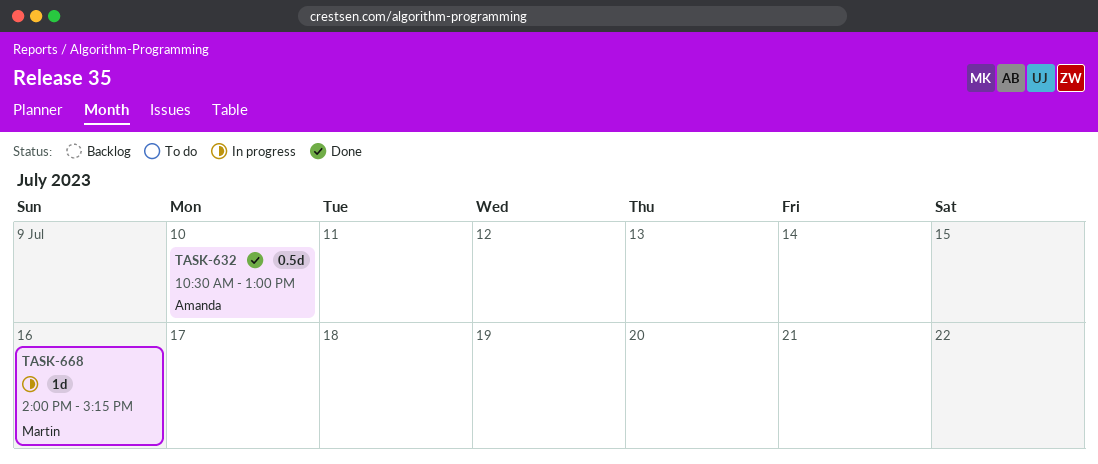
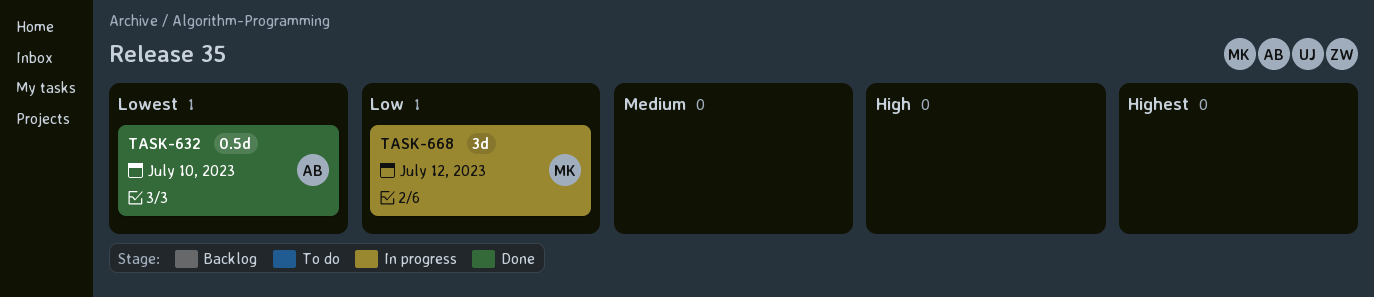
TASK-668, estimate: 1d -> 3d
TASK-668, day: Jul 16 -> Jul 12

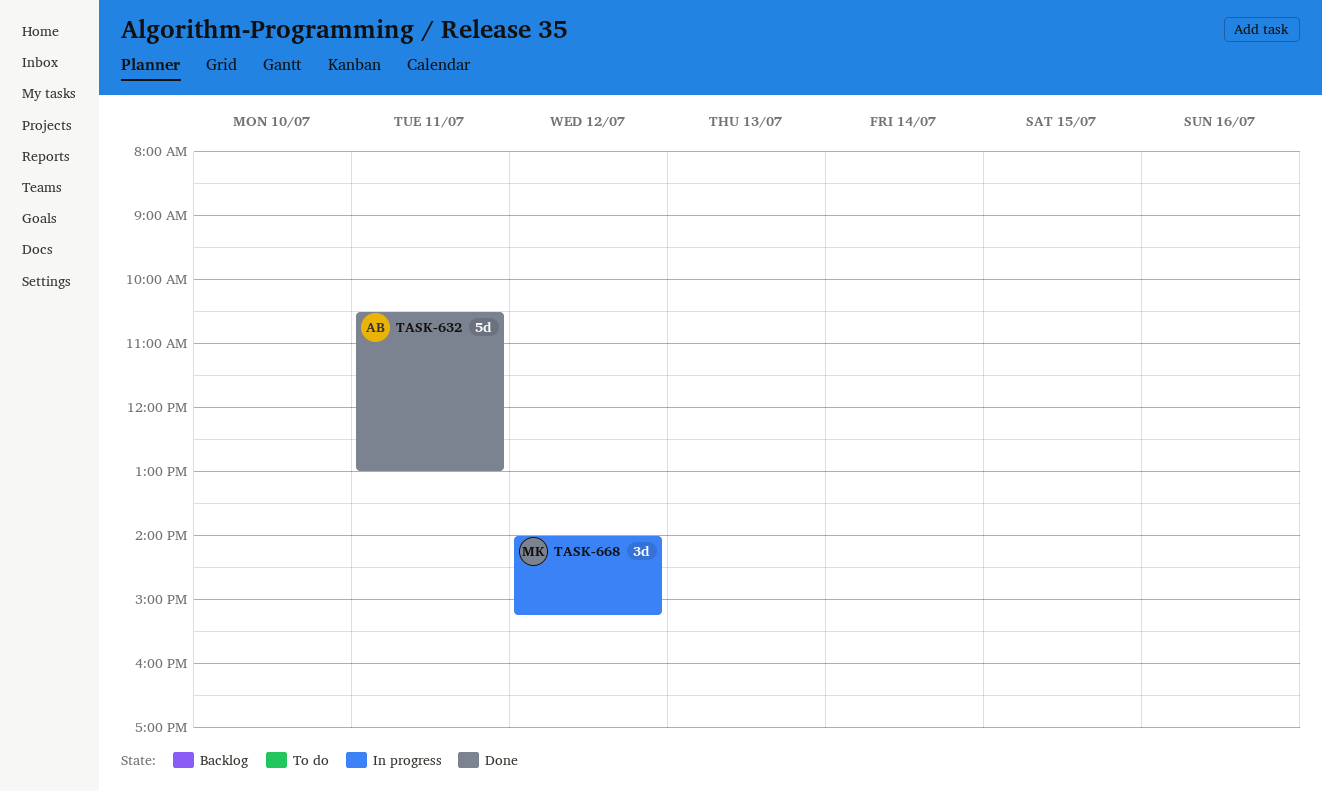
TASK-632, estimate: 0.5d -> 5d
TASK-632, day: Jul 10 -> Jul 11

